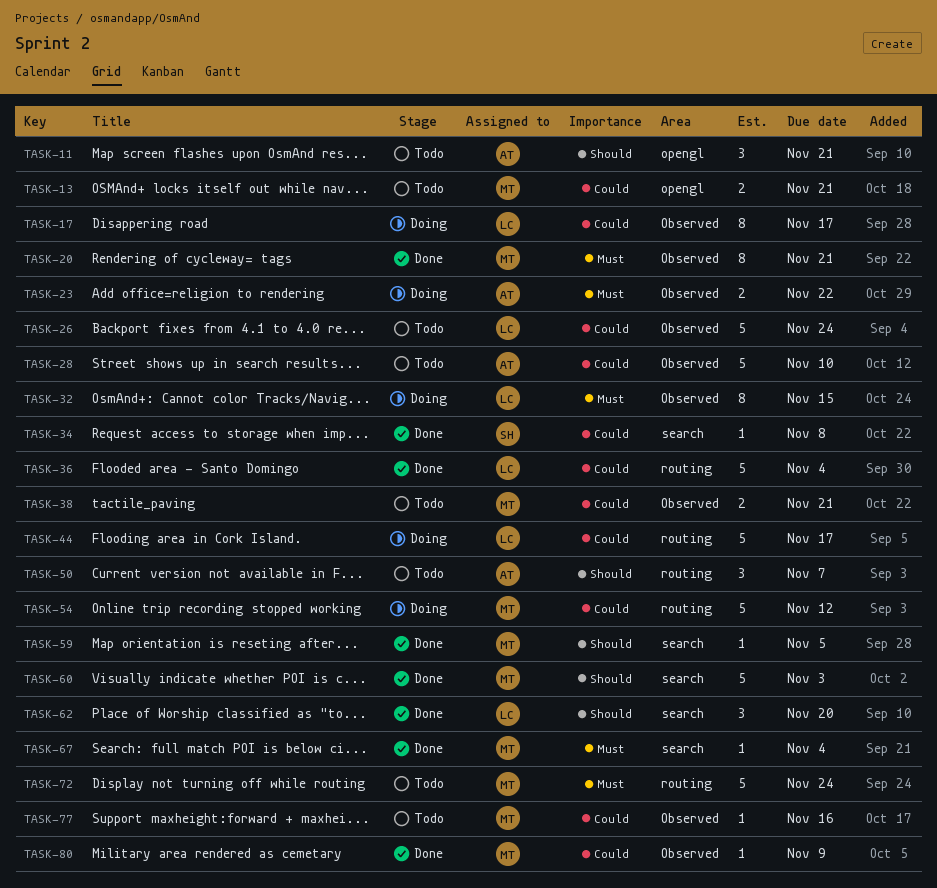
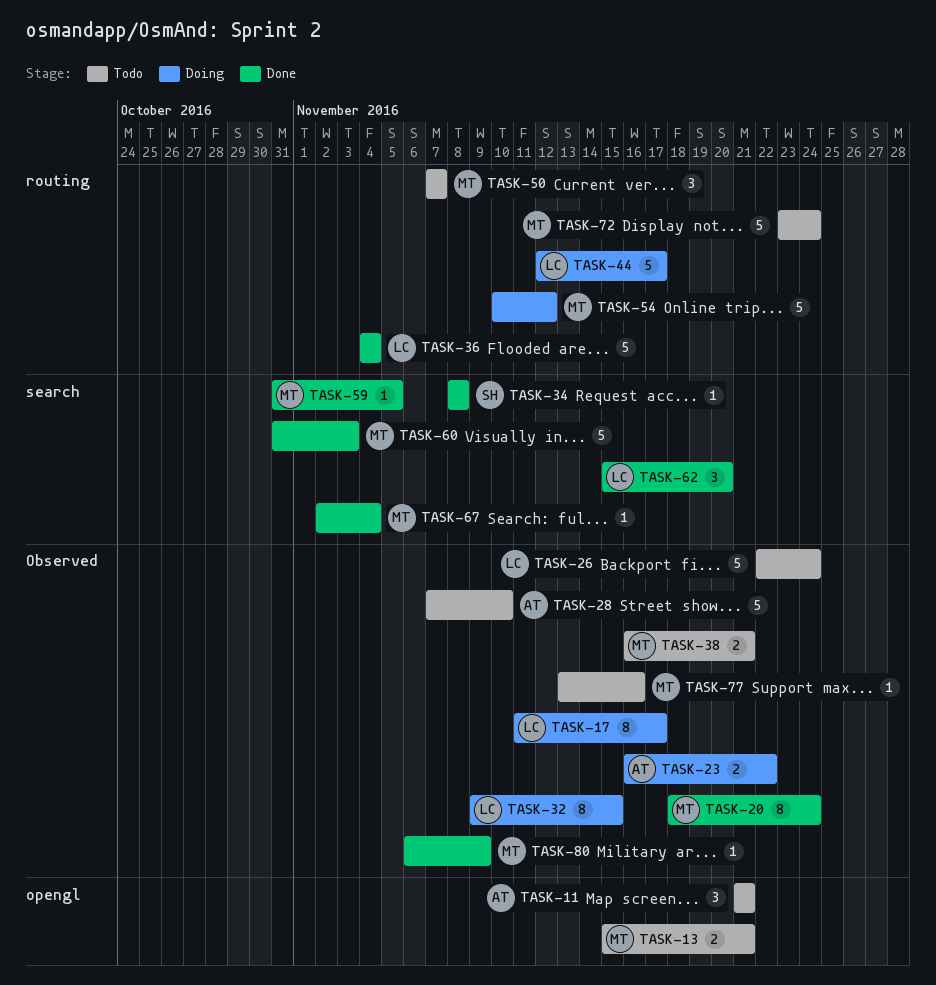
TASK-20, due: Nov 21 -> Nov 24
TASK-50, owner: AT -> MT

